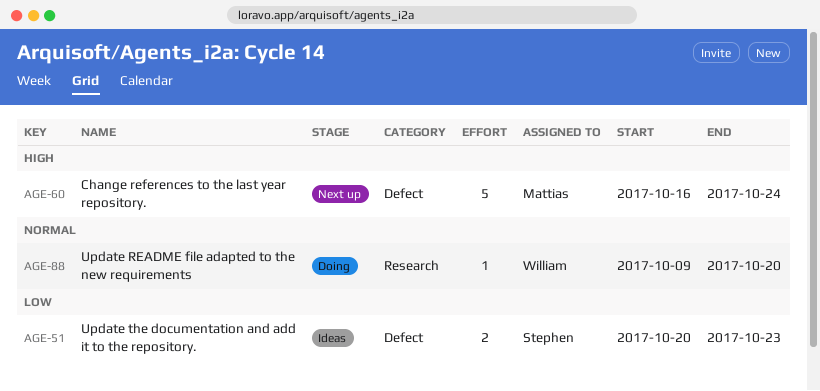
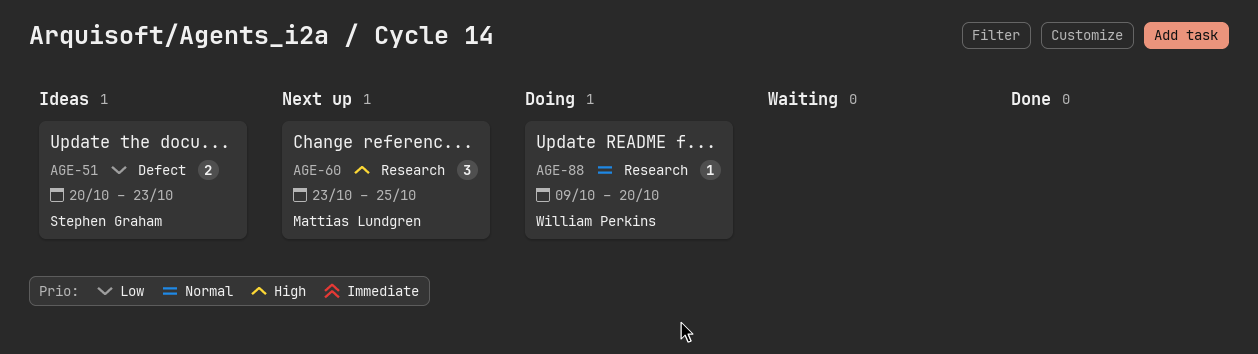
AGE-60, label: Defect -> Research
AGE-60, estimate: 5 -> 3
AGE-60, start: Oct 16 -> Oct 23
AGE-60, due: Oct 24 -> Oct 25

